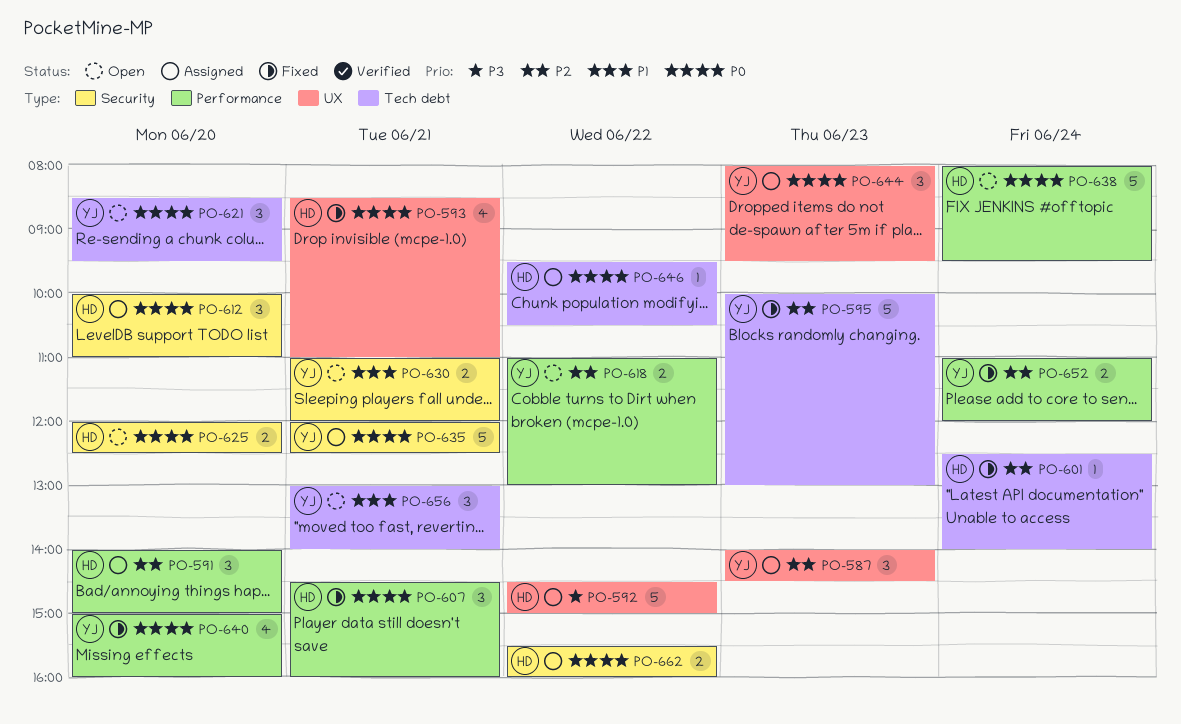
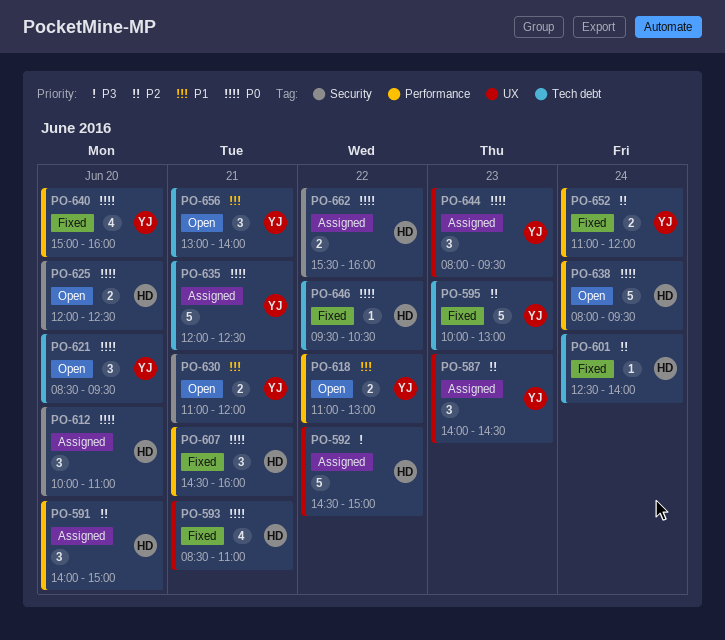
PO-618, priority: P2 -> P1
PO-635, label: Security -> Tech debt
PO-646, status: Assigned -> Fixed

